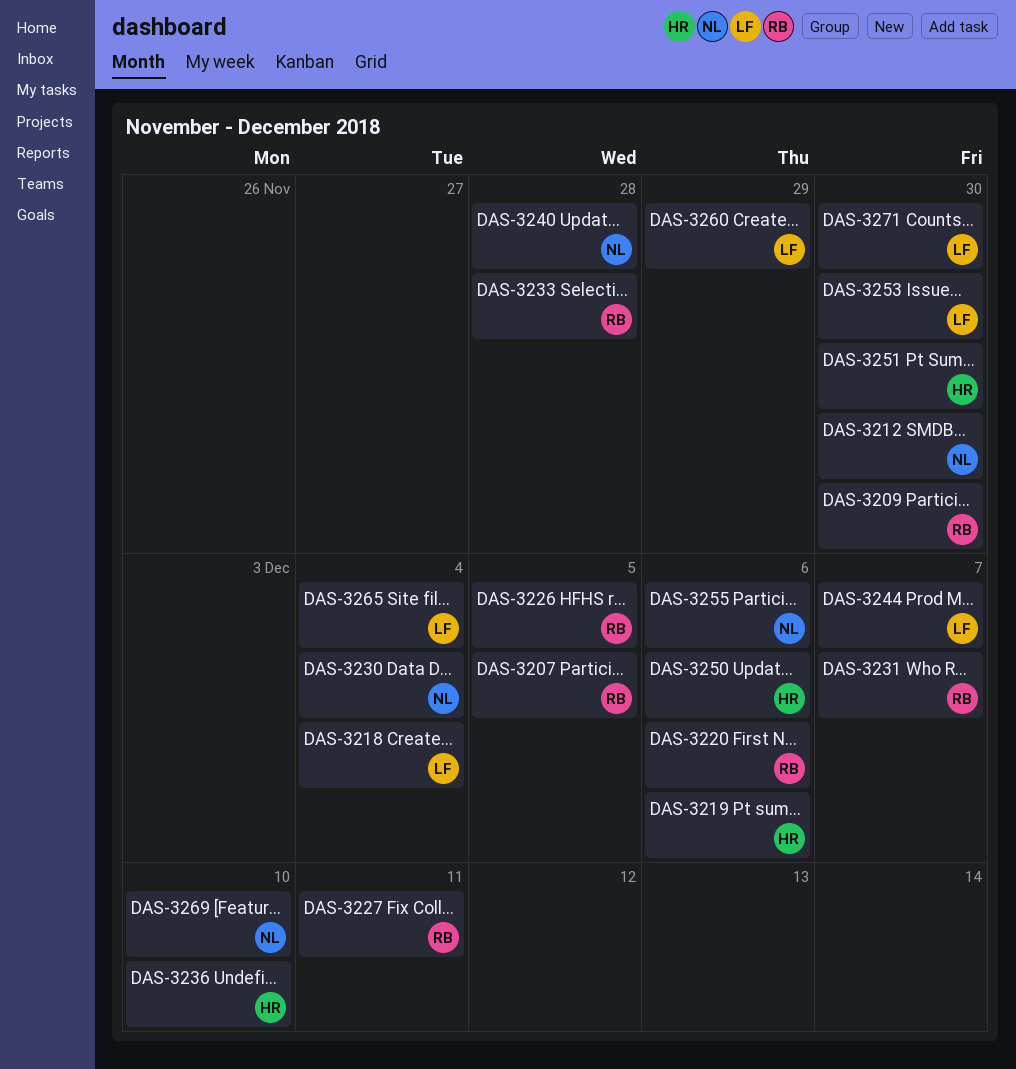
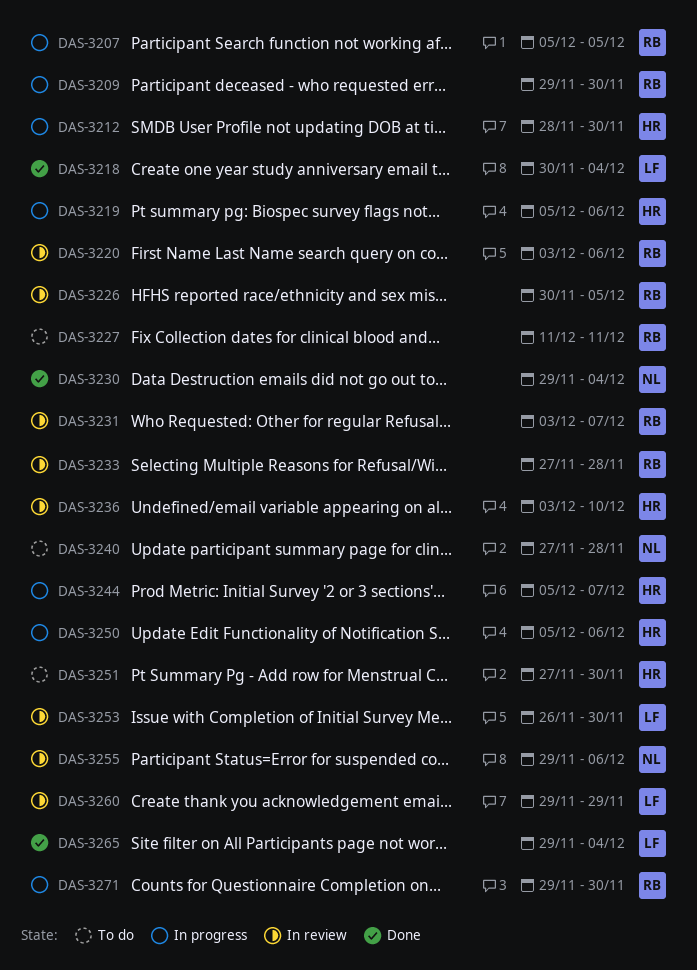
DAS-3212, owner: NL -> HR
DAS-3244, owner: LF -> HR
DAS-3269: present -> none
DAS-3271, owner: LF -> RB

